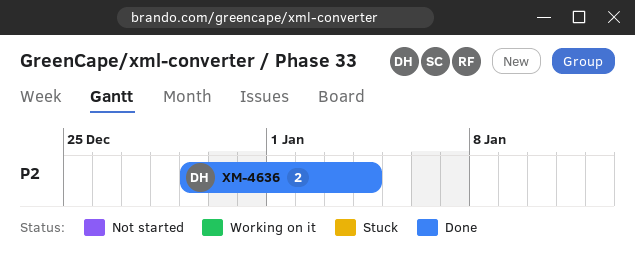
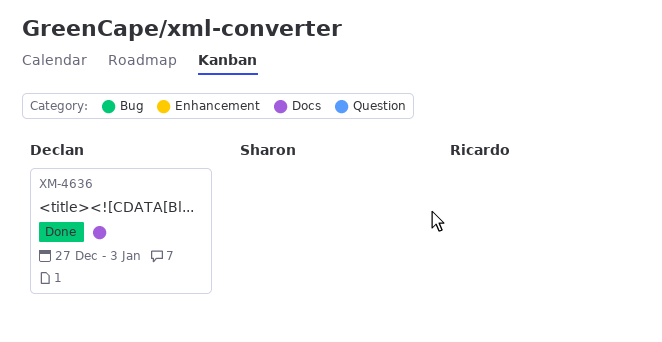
XM-4636, start: Dec 29 -> Dec 27
XM-4636, due: Jan 4 -> Jan 3

